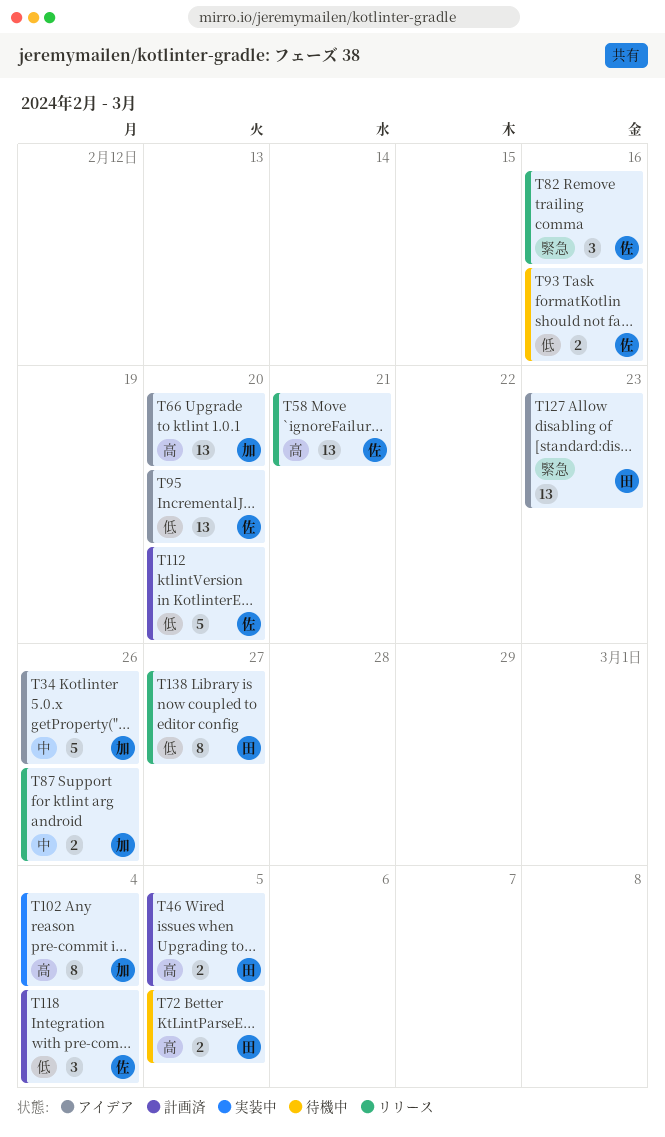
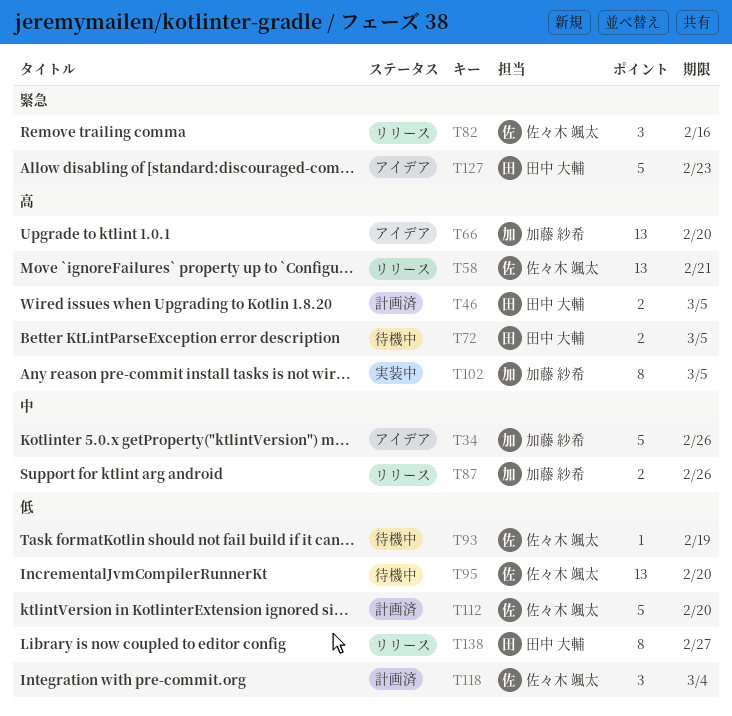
T93, estimate: 2 -> 1
T93, due: Feb 16 -> Feb 19
T95, status: アイデア -> 待機中
T102, due: Mar 4 -> Mar 5
T127, estimate: 13 -> 5

